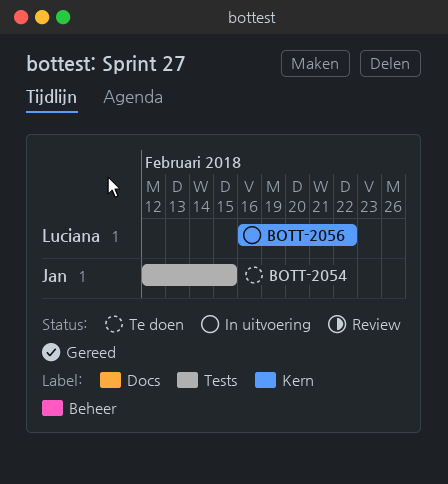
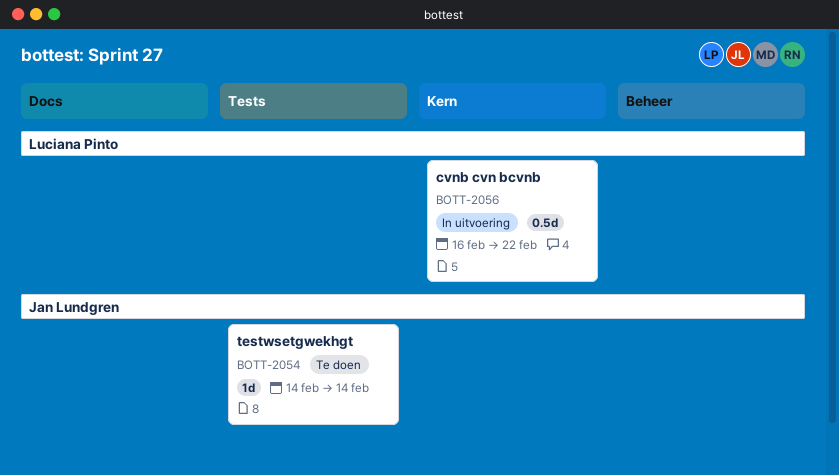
BOTT-2054, start: Feb 12 -> Feb 14
BOTT-2054, due: Feb 15 -> Feb 14

